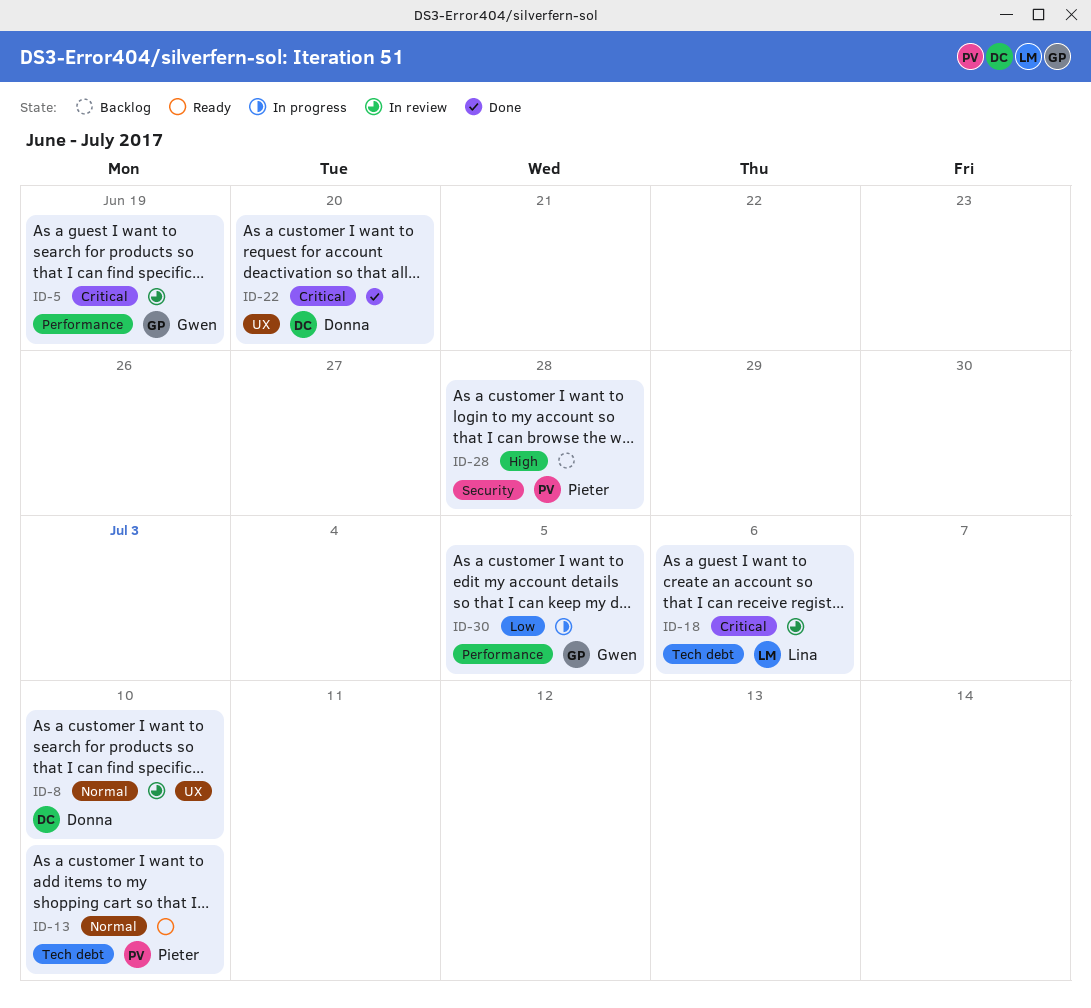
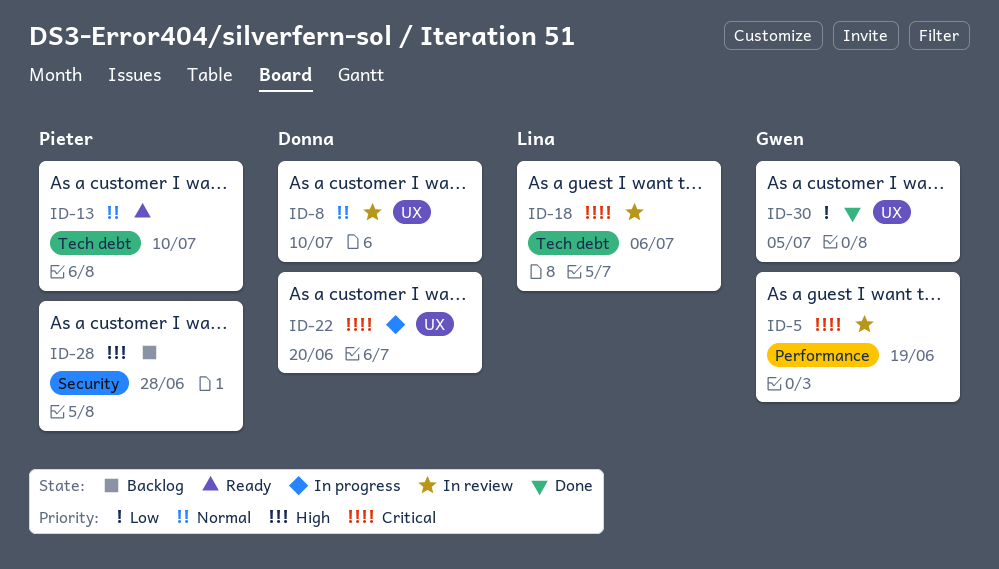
ID-22, status: Done -> In progress
ID-30, status: In progress -> Done
ID-30, label: Performance -> UX

